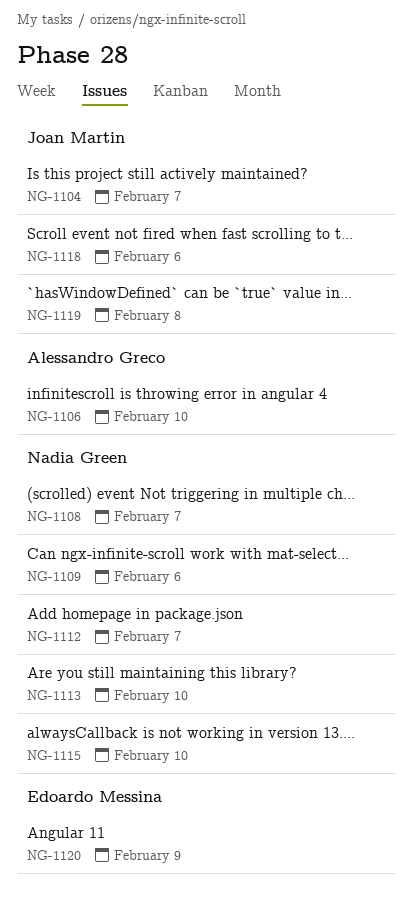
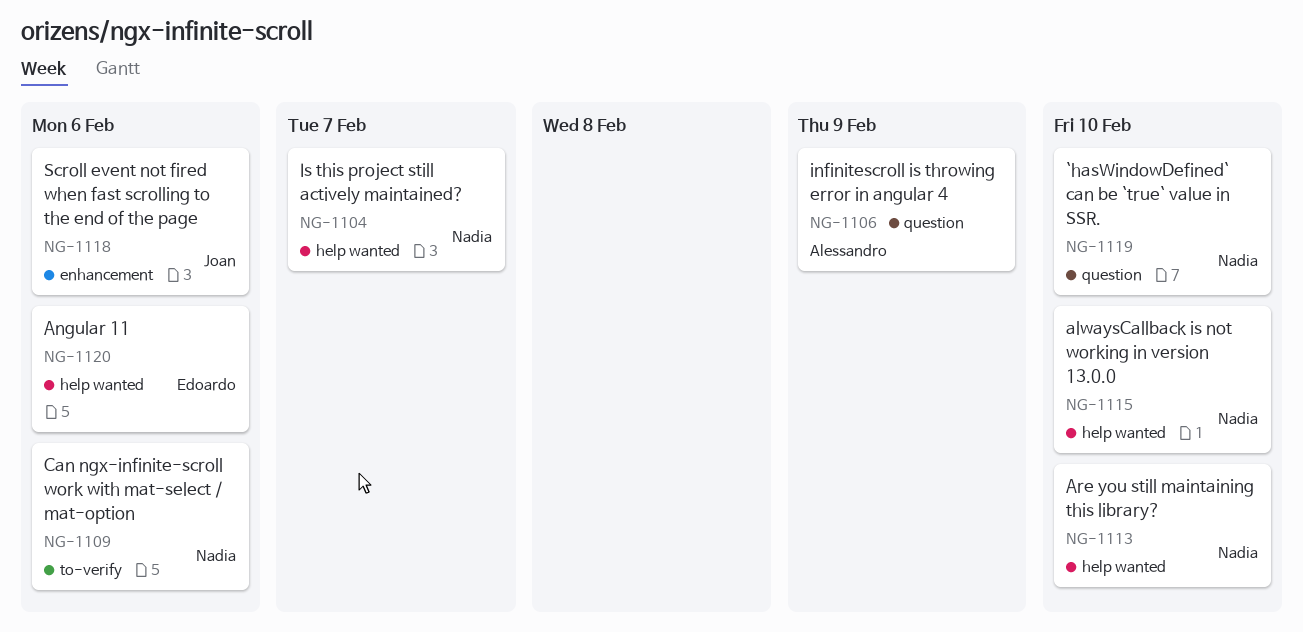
NG-1104, owner: Joan Martin -> Nadia Green
NG-1106, due: Feb 10 -> Feb 9
NG-1108: present -> none
NG-1112: present -> none
NG-1119, owner: Joan Martin -> Nadia Green
NG-1119, due: Feb 8 -> Feb 10
NG-1120, due: Feb 9 -> Feb 6

